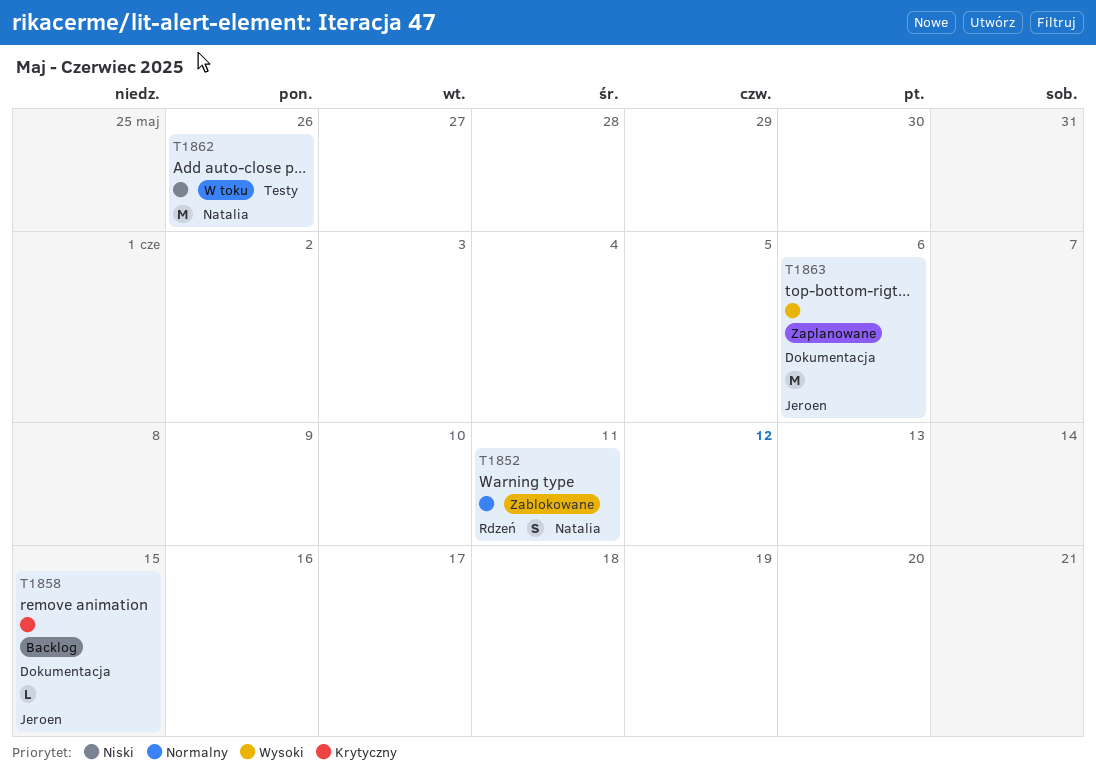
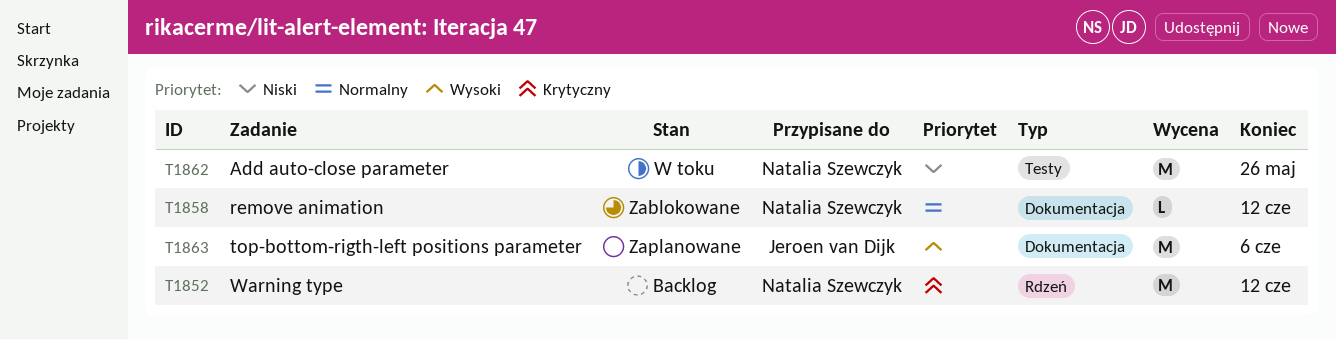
T1852, status: Zablokowane -> Backlog
T1852, priority: Normalny -> Krytyczny
T1852, estimate: S -> M
T1852, due: Jun 11 -> Jun 12
T1858, status: Backlog -> Zablokowane
T1858, owner: Jeroen van Dijk -> Natalia Szewczyk
T1858, priority: Krytyczny -> Normalny
T1858, due: Jun 15 -> Jun 12

